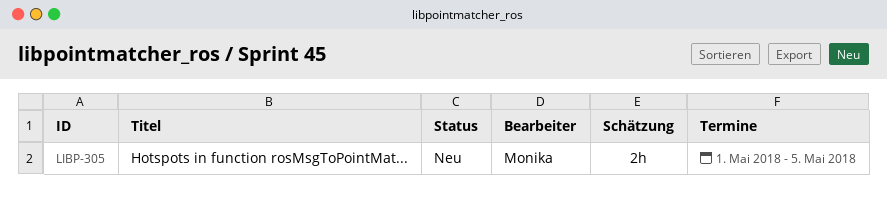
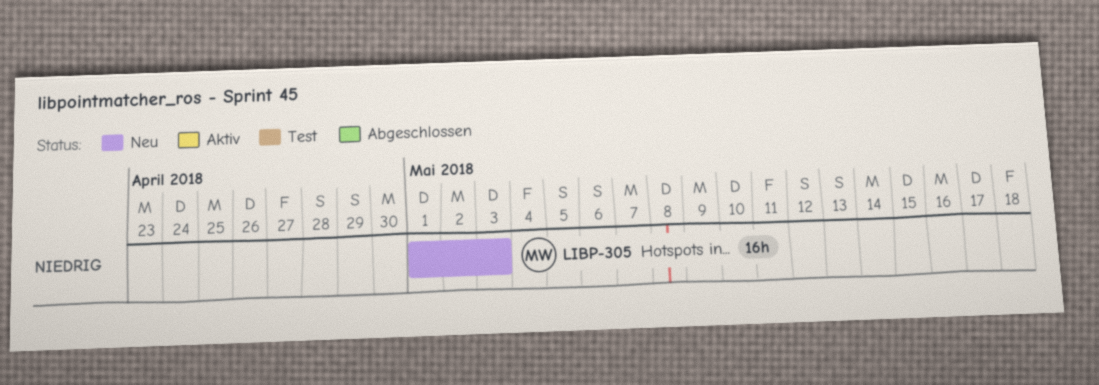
LIBP-305, estimate: 2h -> 16h
LIBP-305, due: May 5 -> May 3

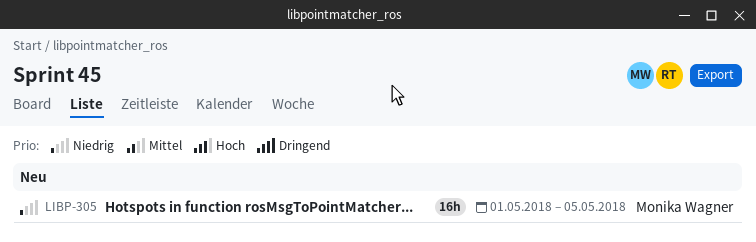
LIBP-305, due: May 3 -> May 5

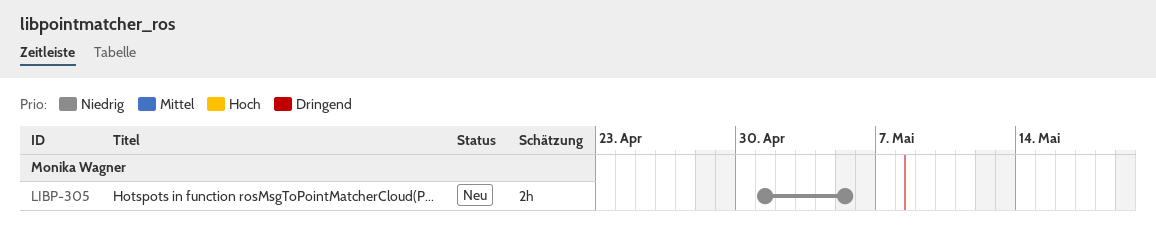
LIBP-305, estimate: 16h -> 2h

